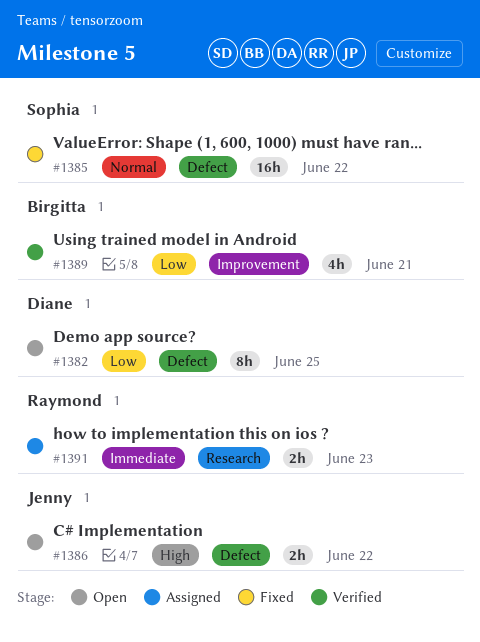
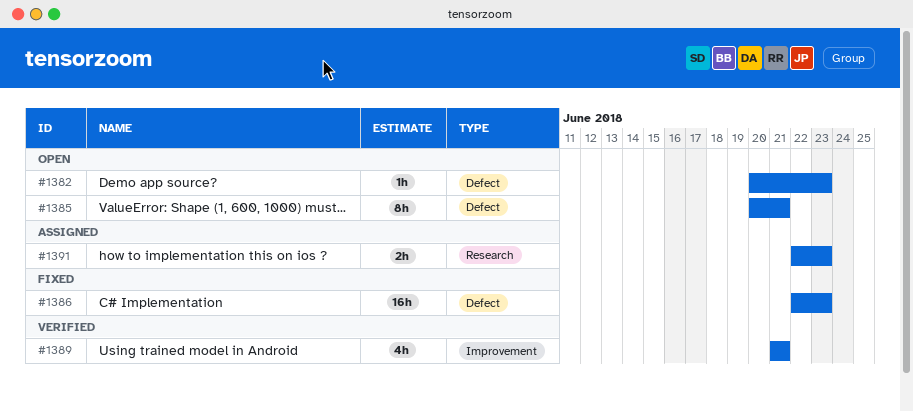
#1382, estimate: 8h -> 1h
#1382, due: Jun 25 -> Jun 23
#1385, status: Fixed -> Open
#1385, estimate: 16h -> 8h
#1385, due: Jun 22 -> Jun 21
#1386, status: Open -> Fixed
#1386, estimate: 2h -> 16h
#1386, due: Jun 22 -> Jun 23

